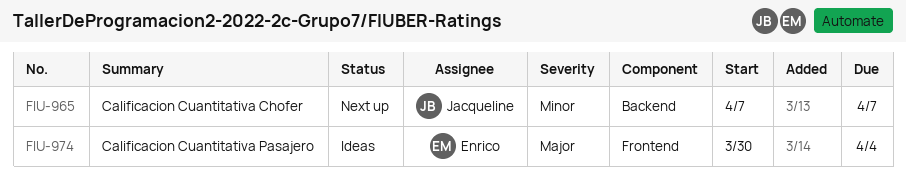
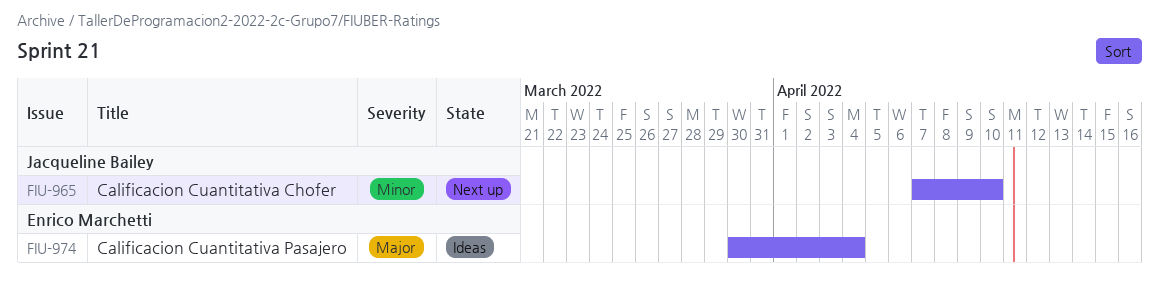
FIU-965, due: Apr 7 -> Apr 10

